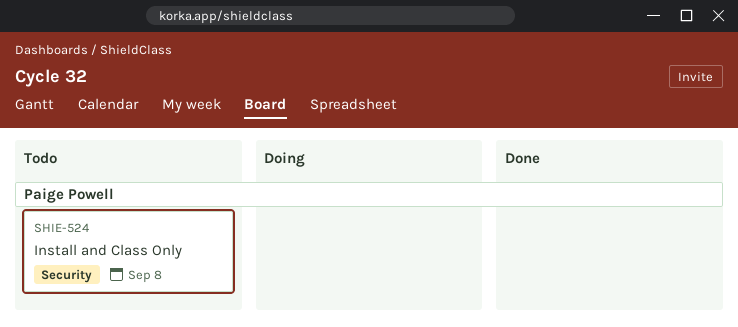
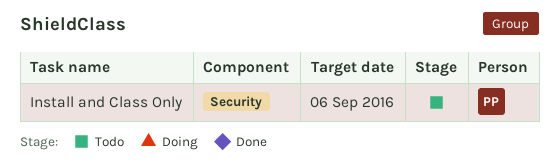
Install and Class Only, due: Sep 8 -> Sep 6

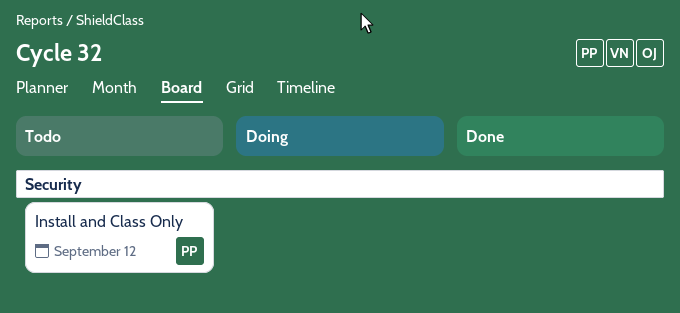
Install and Class Only, due: Sep 6 -> Sep 12

